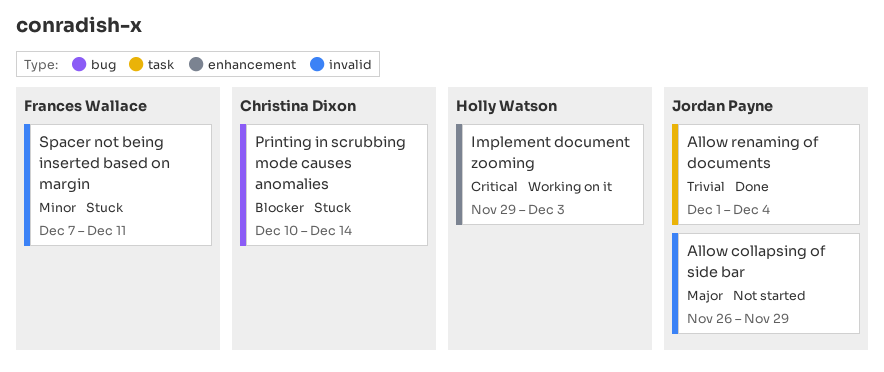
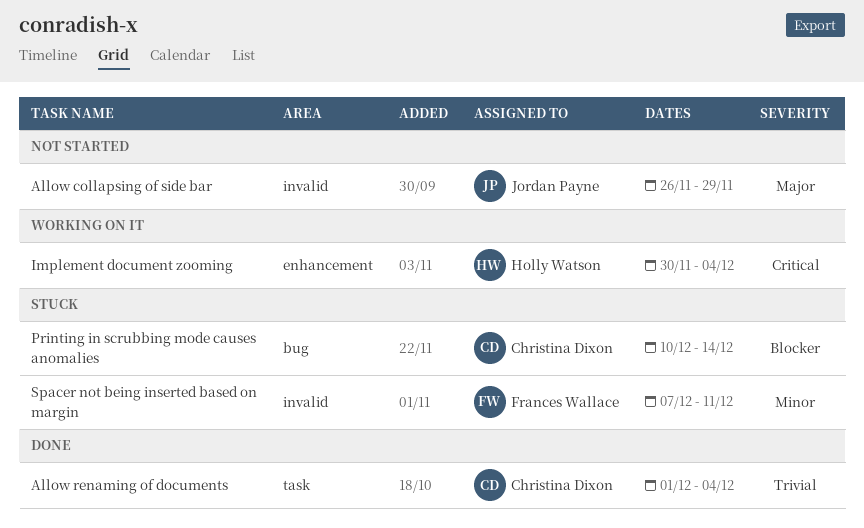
Allow renaming of documents, owner: Jordan Payne -> Christina Dixon
Implement document zooming, start: Nov 29 -> Nov 30
Implement document zooming, due: Dec 3 -> Dec 4

